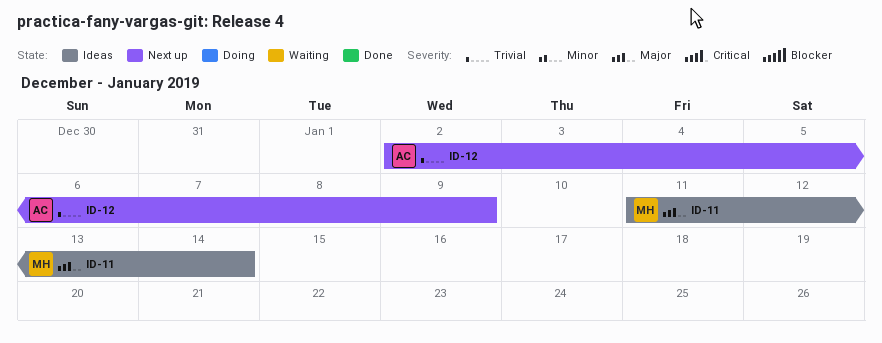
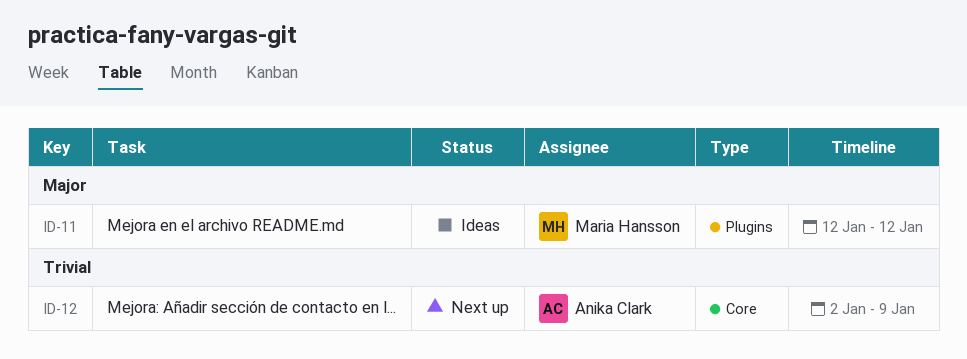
ID-11, start: Jan 11 -> Jan 12
ID-11, due: Jan 14 -> Jan 12

